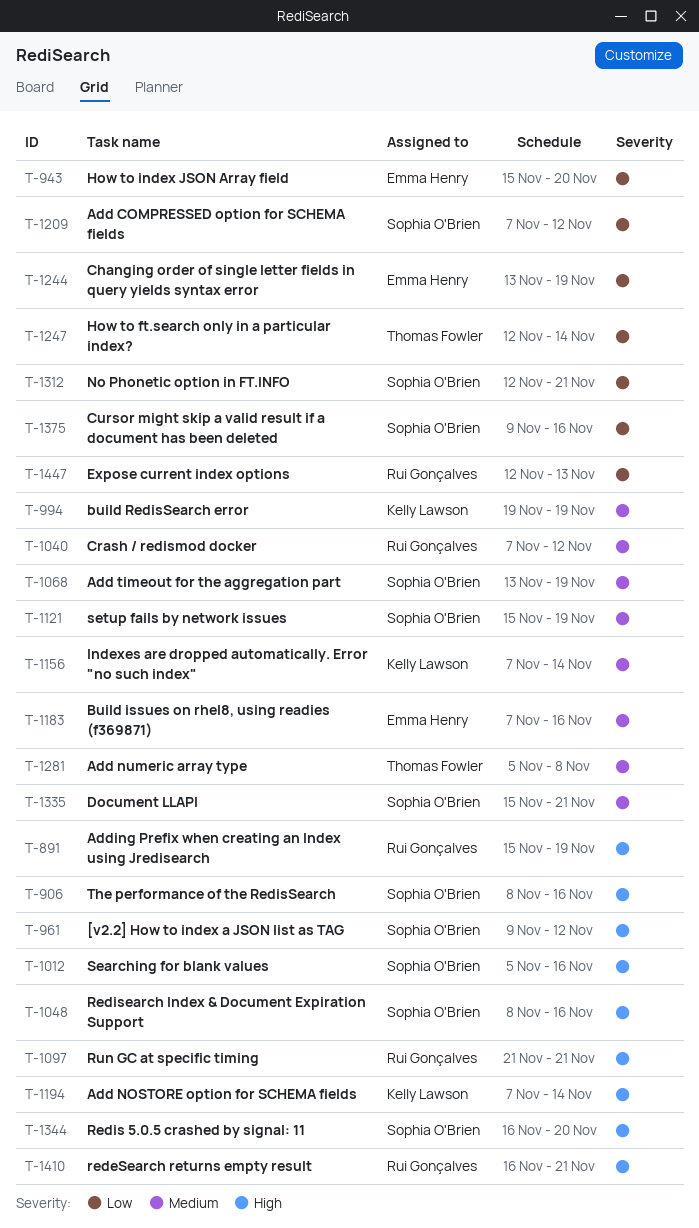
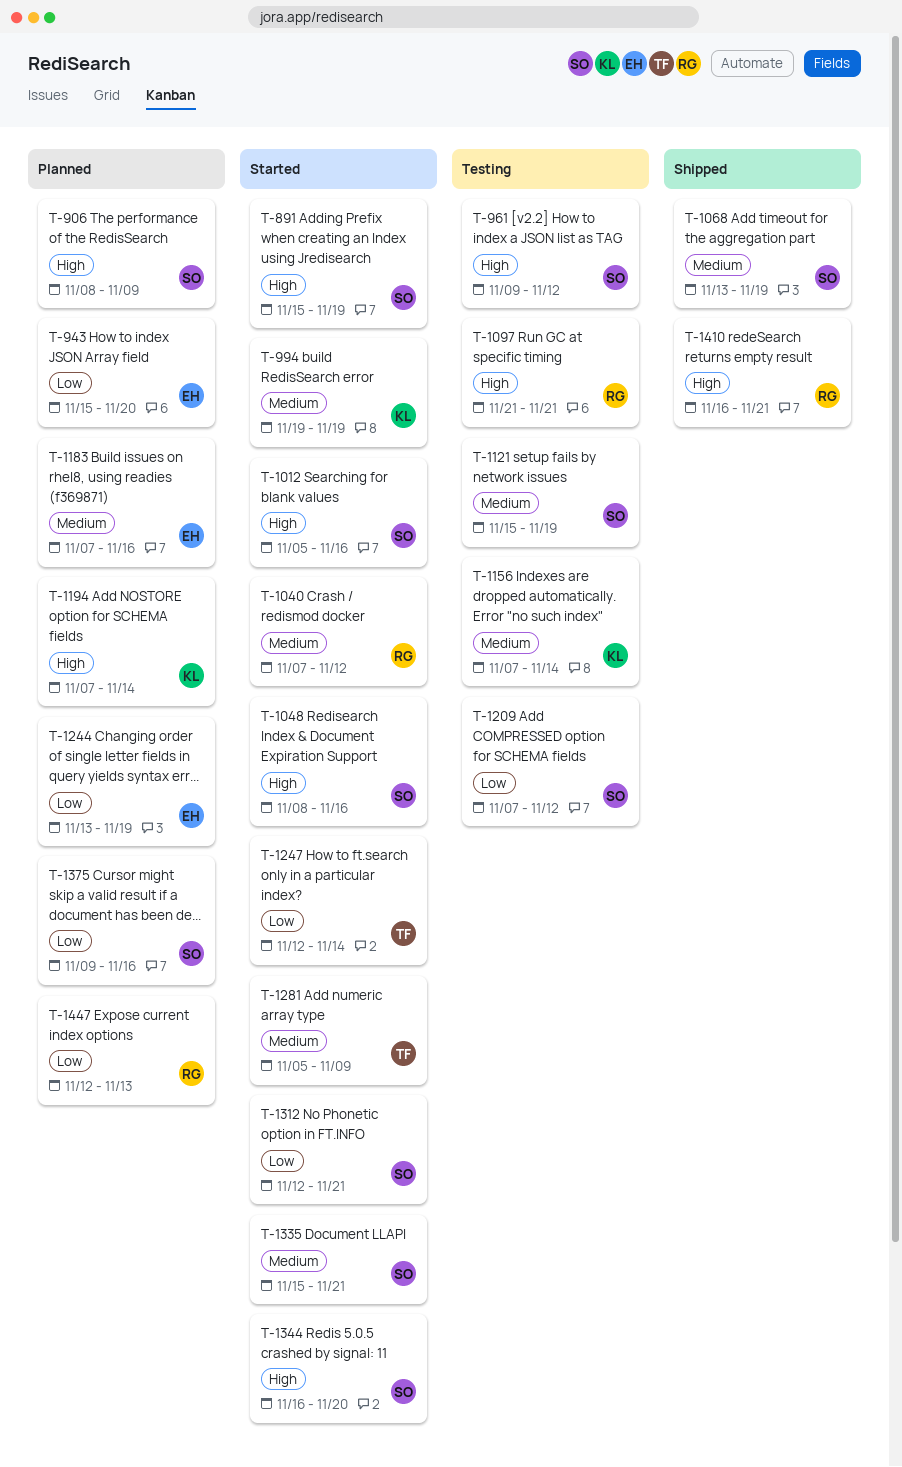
T-891, owner: Rui Gonçalves -> Sophia O'Brien
T-906, due: Nov 16 -> Nov 9
T-1281, due: Nov 8 -> Nov 9

